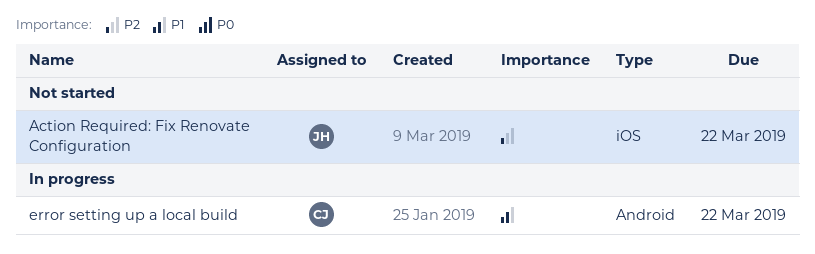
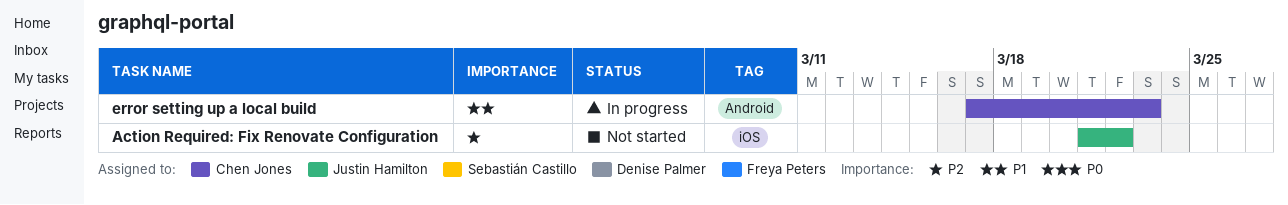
error setting up a local build, due: Mar 22 -> Mar 23

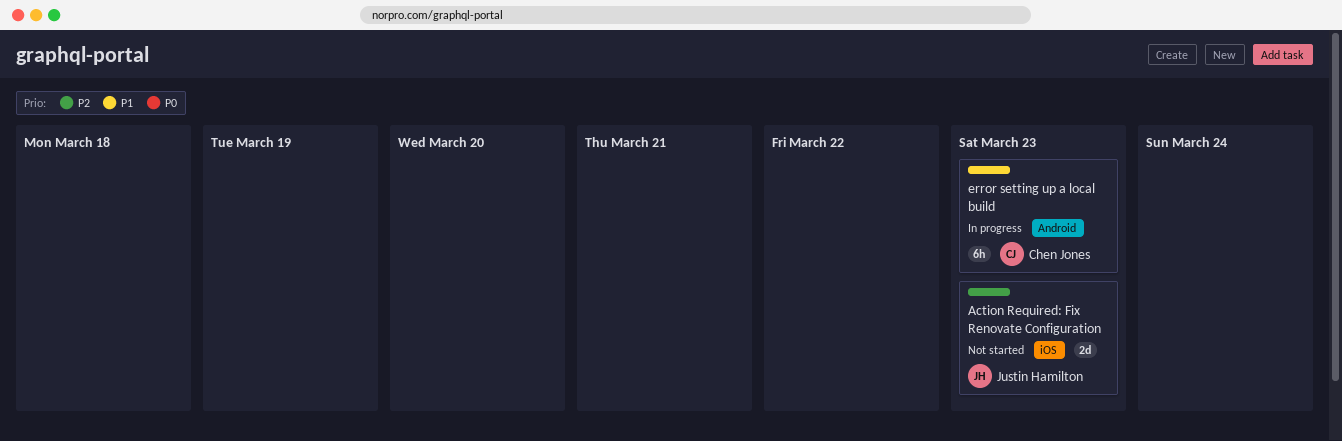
Action Required: Fix Renovate Configuration, due: Mar 22 -> Mar 23

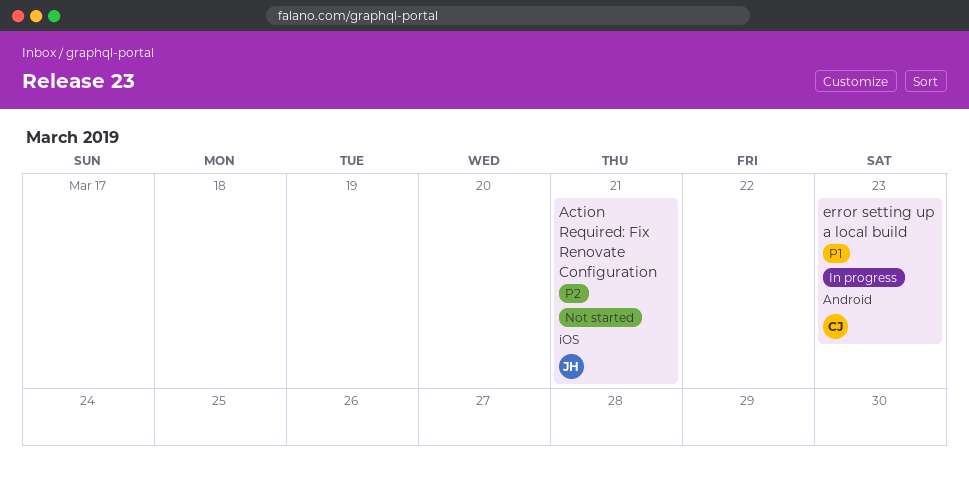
Action Required: Fix Renovate Configuration, due: Mar 23 -> Mar 21

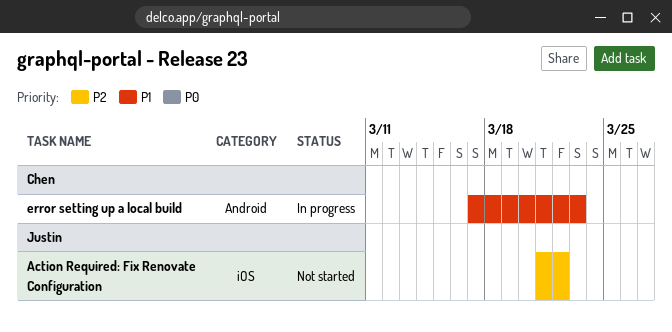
Action Required: Fix Renovate Configuration, due: Mar 21 -> Mar 22

